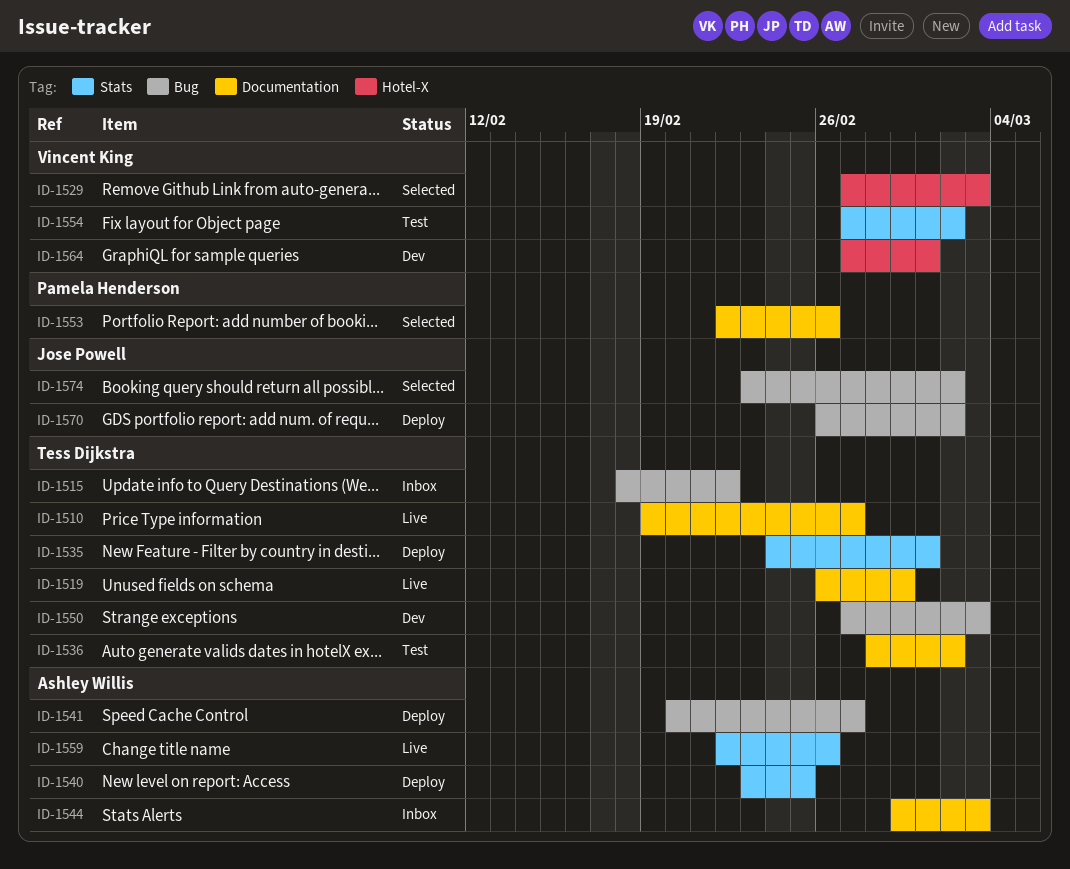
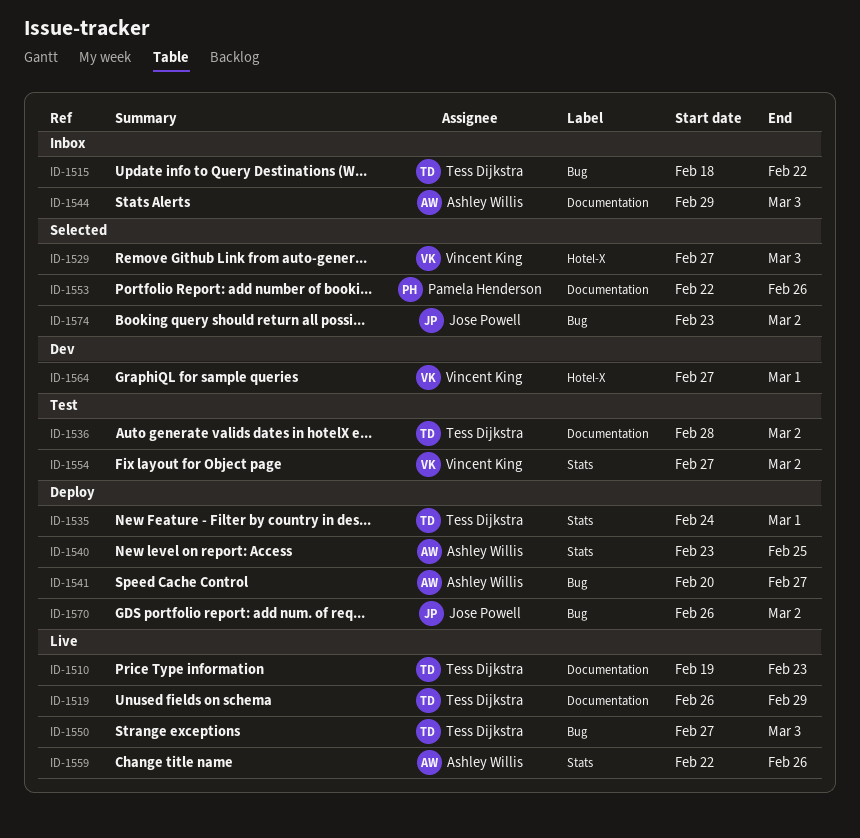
ID-1510, due: Feb 27 -> Feb 23
ID-1550, status: Dev -> Live

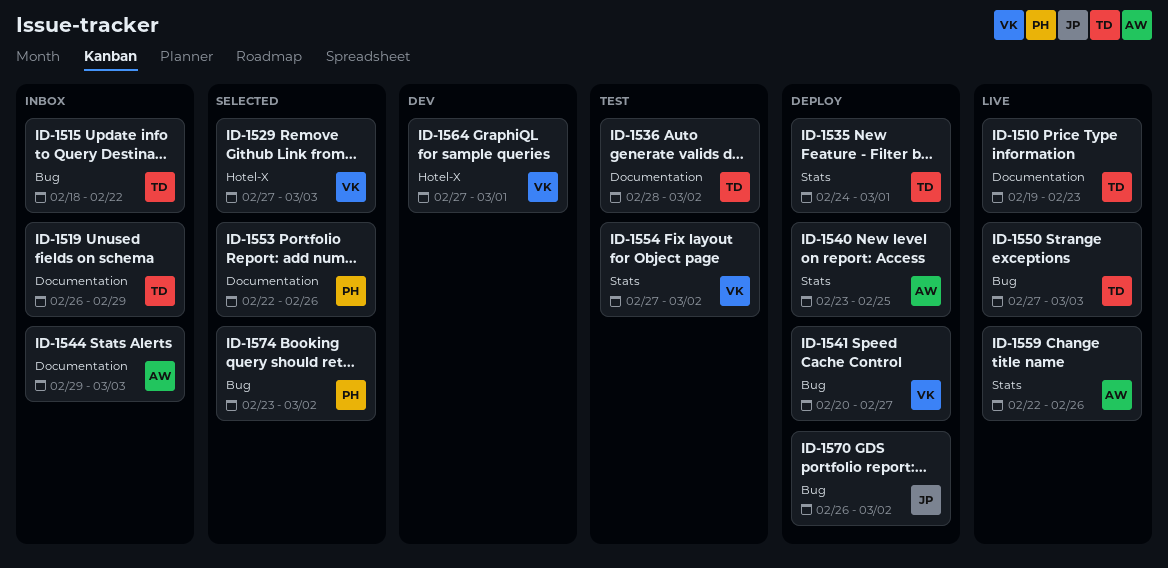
ID-1519, status: Live -> Inbox
ID-1541, owner: Ashley Willis -> Vincent King
ID-1574, owner: Jose Powell -> Pamela Henderson

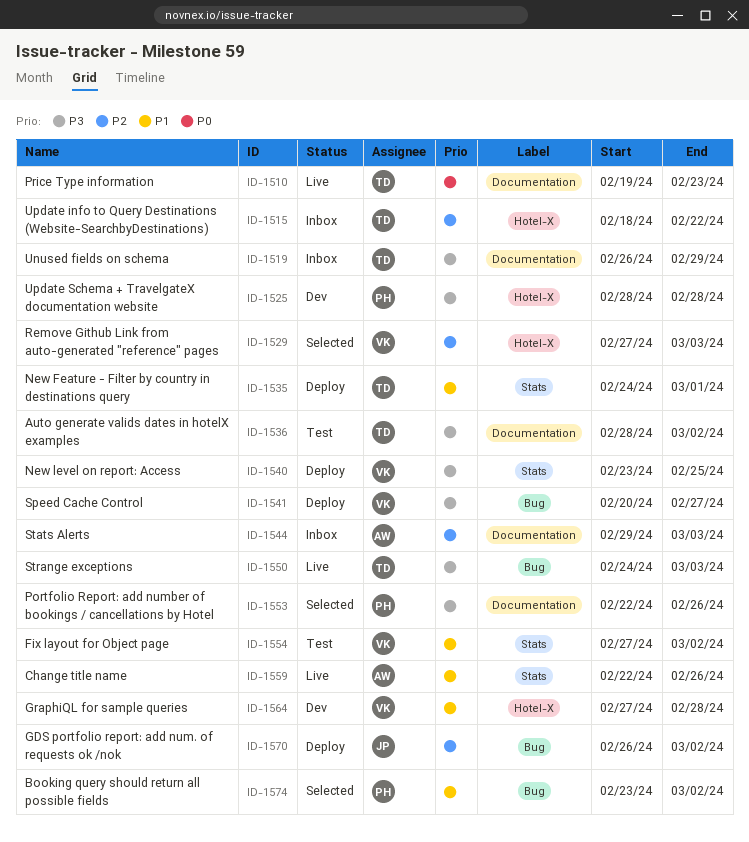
ID-1515, label: Bug -> Hotel-X
ID-1525: none -> present
ID-1540, owner: AW -> VK
ID-1550, start: Feb 27 -> Feb 24
ID-1564, due: Mar 1 -> Feb 28

